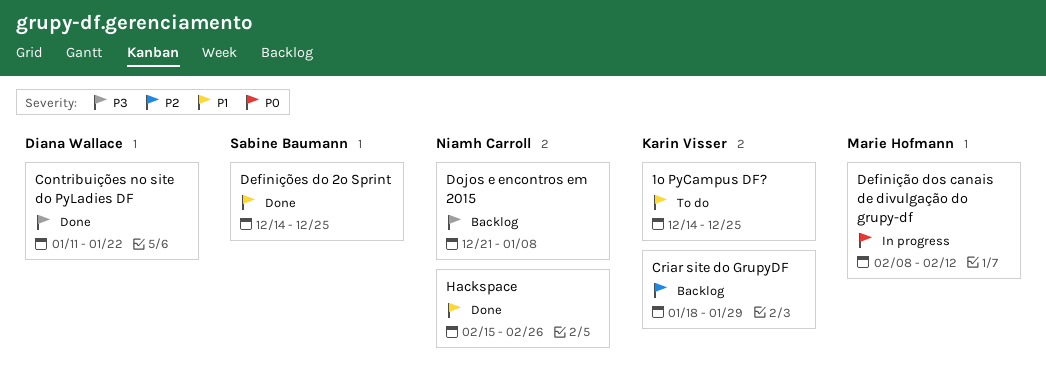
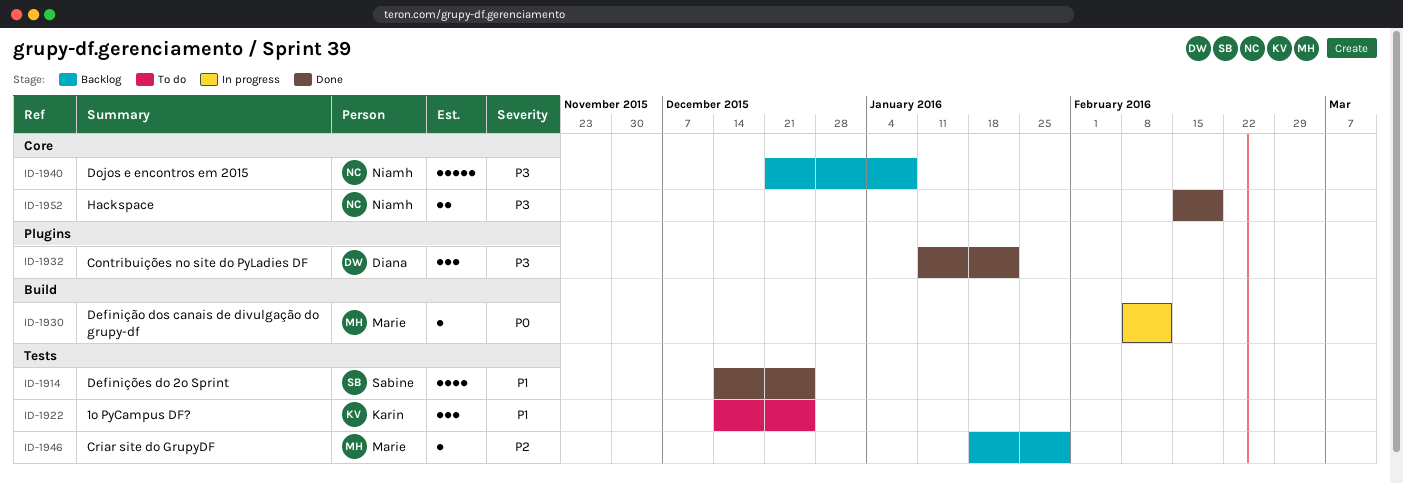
Criar site do GrupyDF, owner: Karin Visser -> Marie Hofmann
Hackspace, priority: P1 -> P3
Hackspace, due: Feb 26 -> Feb 19

